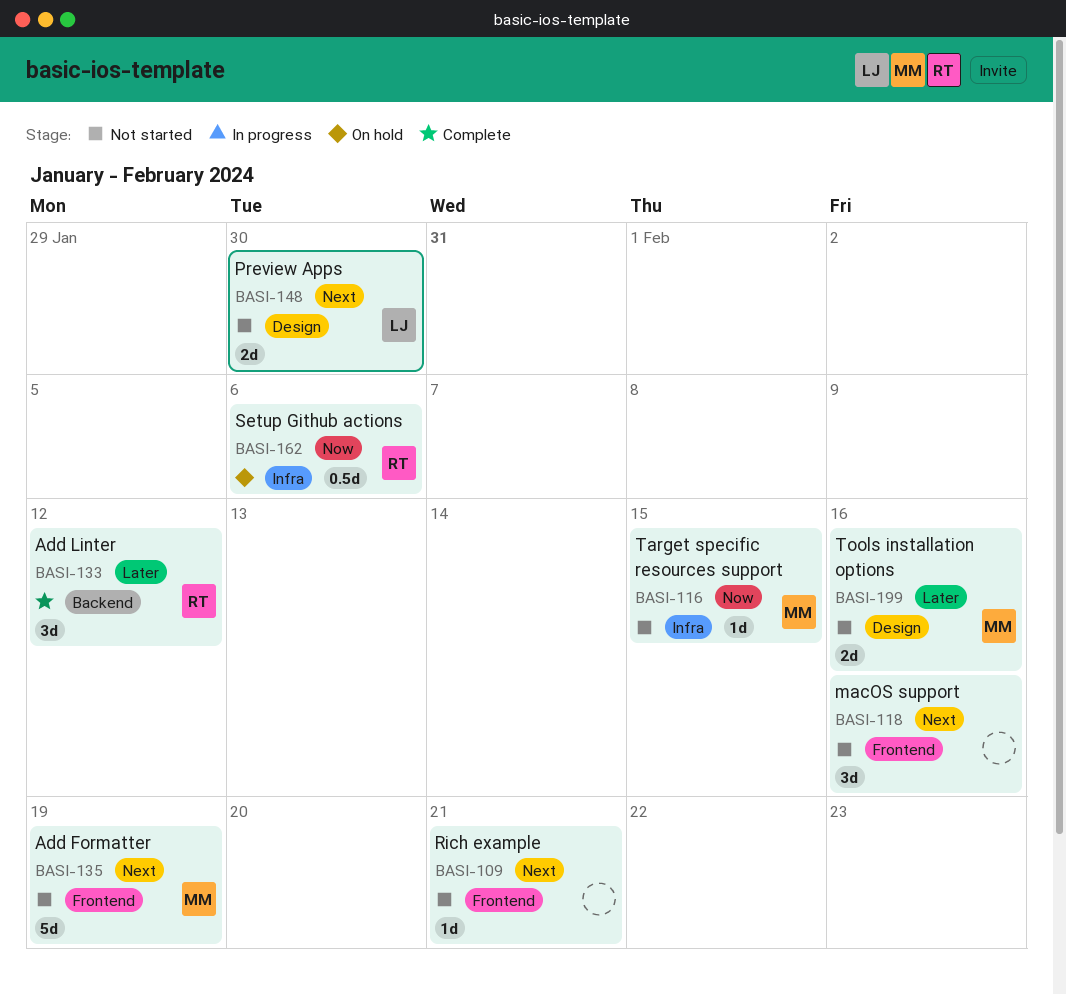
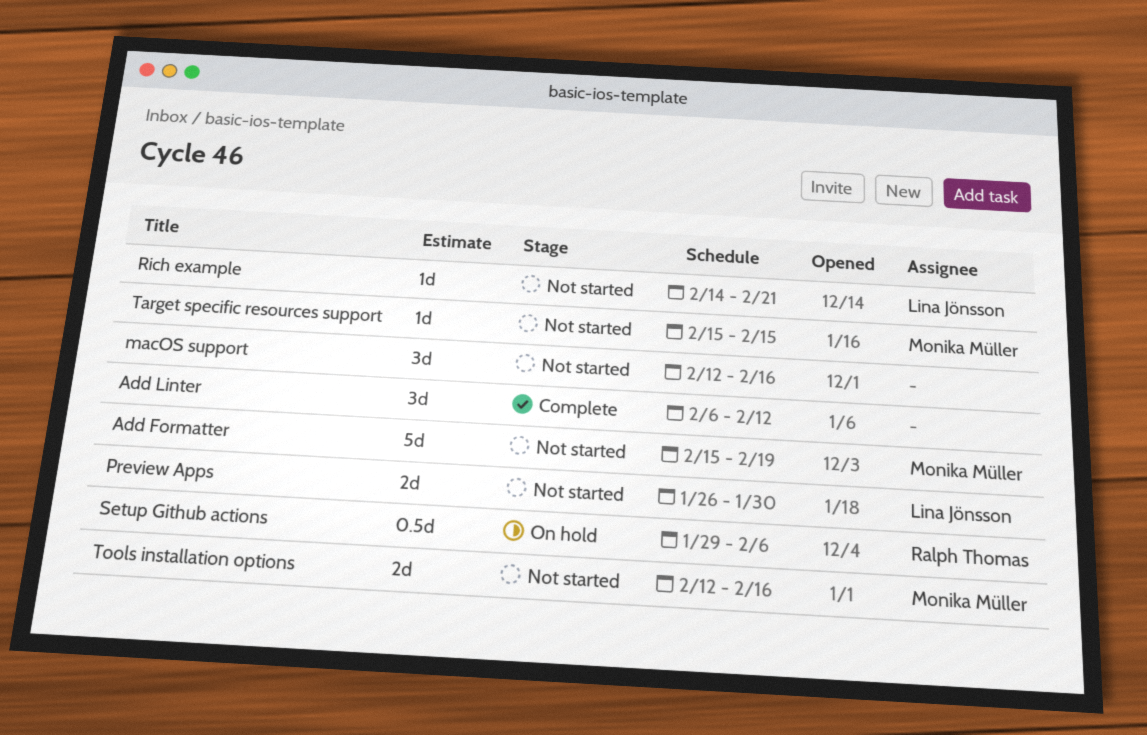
Add Linter, owner: Ralph Thomas -> none
Rich example, owner: none -> Lina Jönsson

